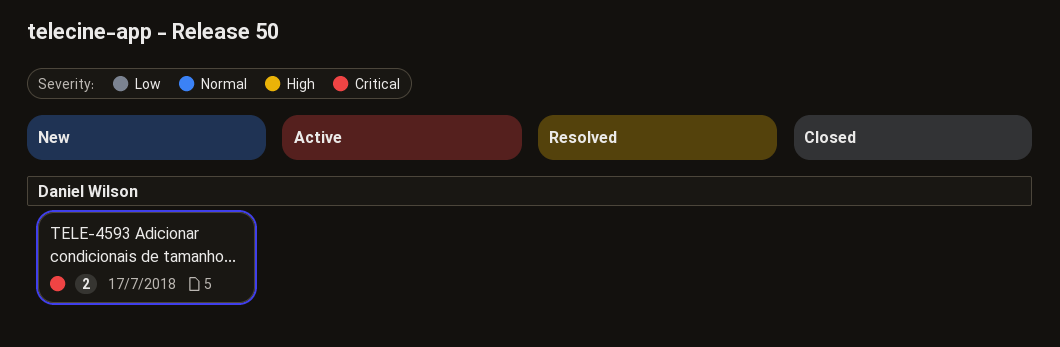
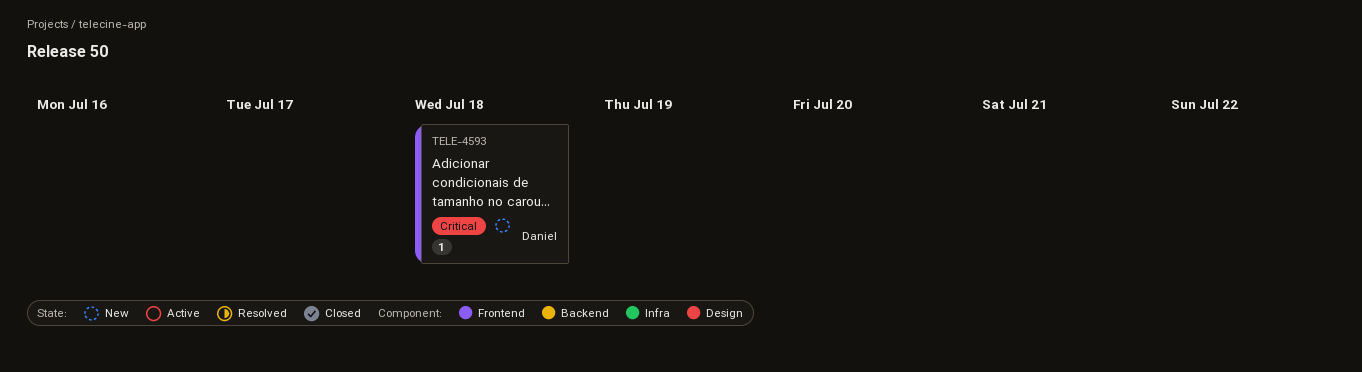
TELE-4593, estimate: 2 -> 1
TELE-4593, due: Jul 17 -> Jul 18

